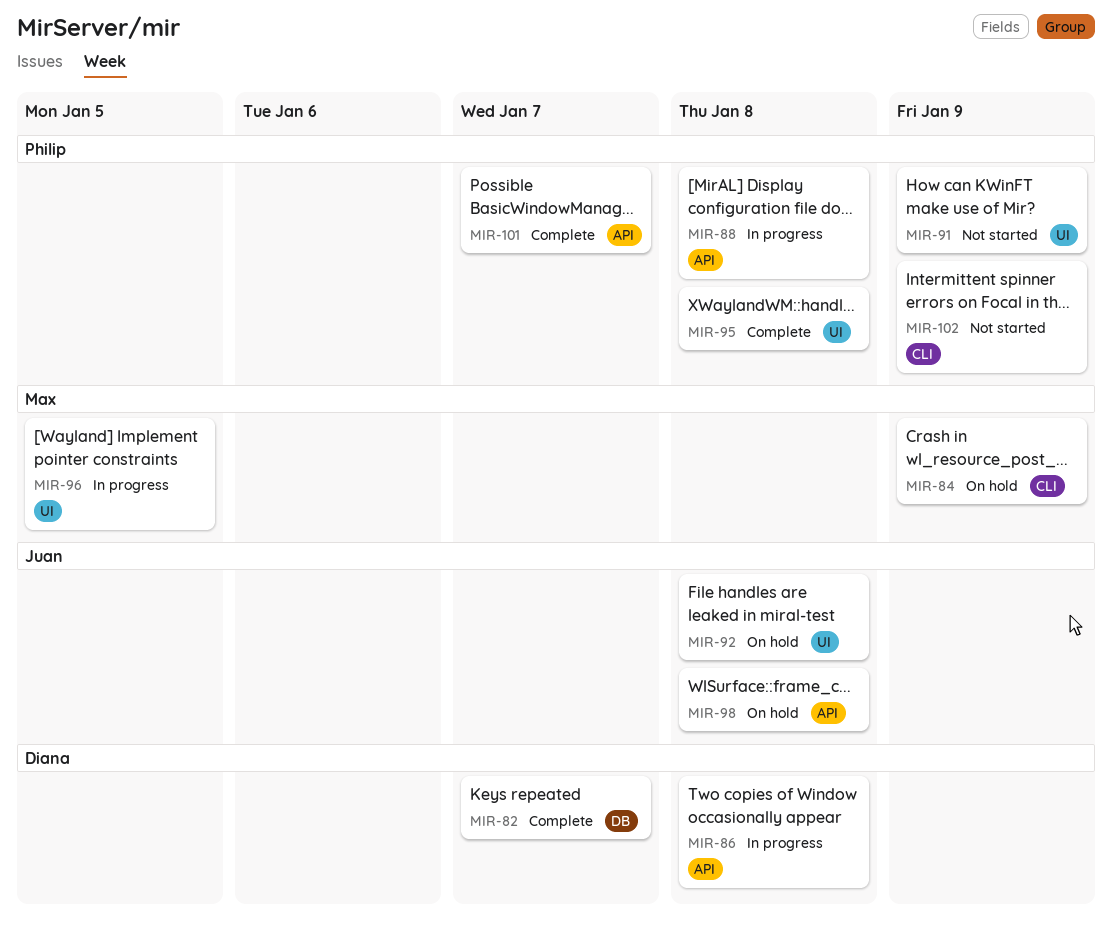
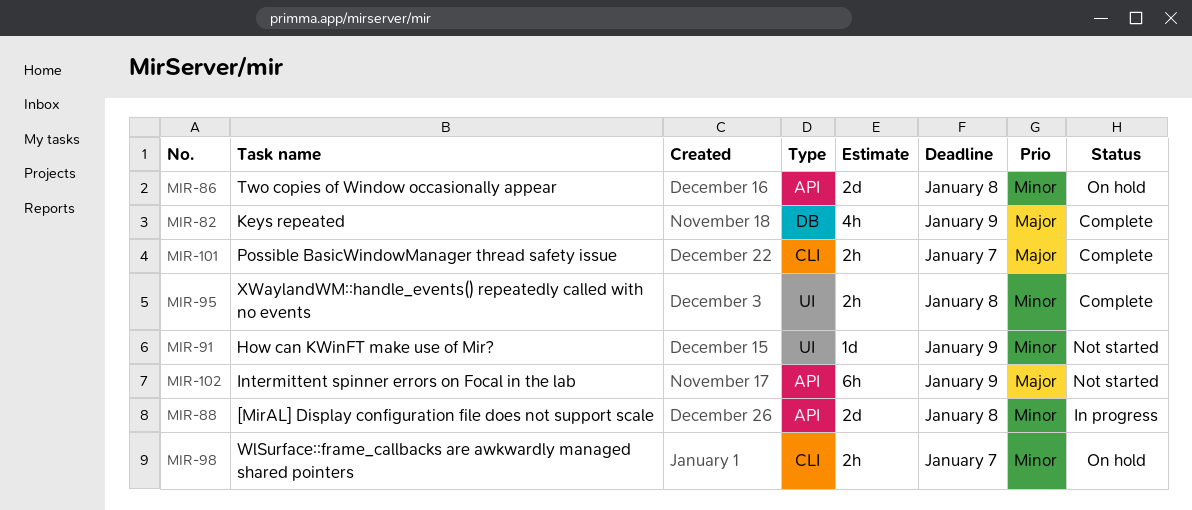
MIR-82, due: Jan 7 -> Jan 9
MIR-84: present -> none
MIR-86, status: In progress -> On hold
MIR-92: present -> none
MIR-96: present -> none
MIR-98, label: API -> CLI
MIR-98, due: Jan 8 -> Jan 7
MIR-101, label: API -> CLI
MIR-102, label: CLI -> API

